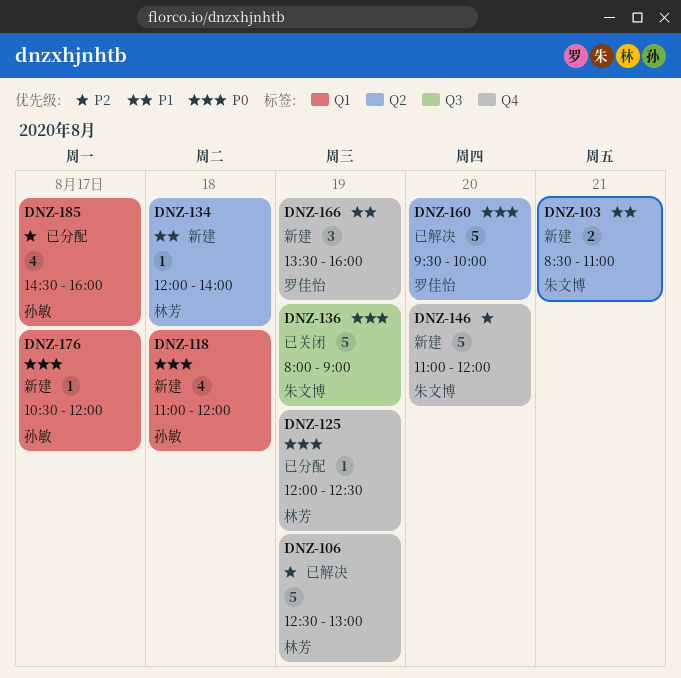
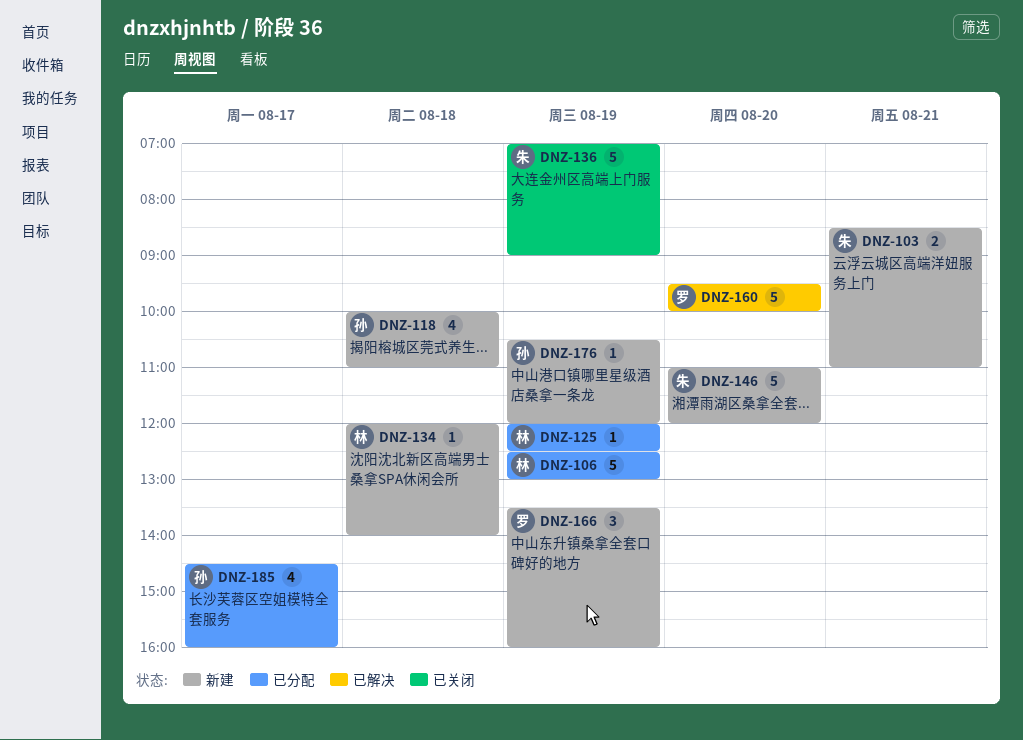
DNZ-106, status: 已解决 -> 已分配
DNZ-118, begins: 11:00 -> 10:00
DNZ-118, ends: 12:00 -> 11:00
DNZ-136, begins: 08:00 -> 07:00
DNZ-176, day: Aug 17 -> Aug 19

